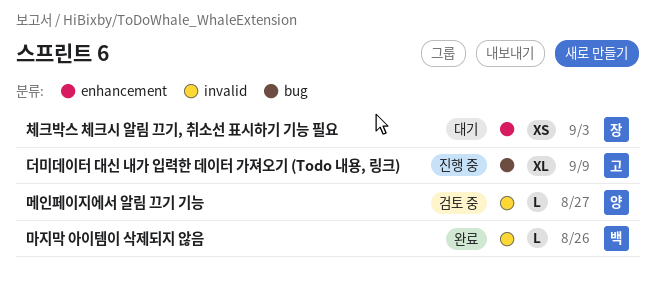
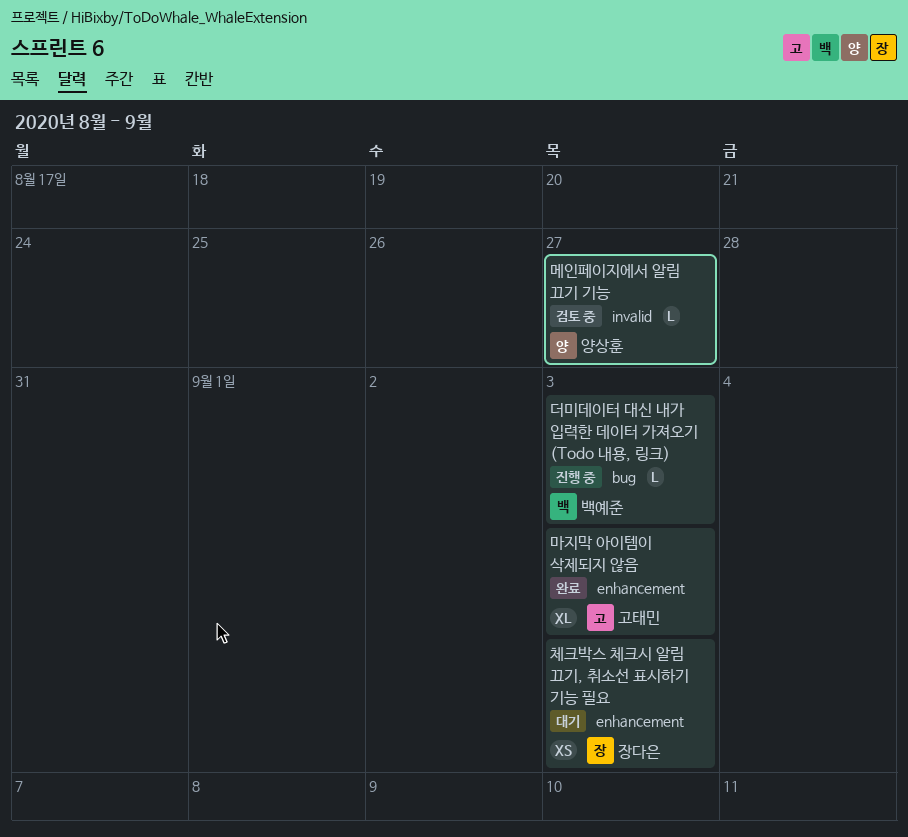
더미데이터 대신 내가 입력한 데이터 가져오기 (Todo 내용, 링크), owner: 고태민 -> 백예준
더미데이터 대신 내가 입력한 데이터 가져오기 (Todo 내용, 링크), estimate: XL -> L
더미데이터 대신 내가 입력한 데이터 가져오기 (Todo 내용, 링크), due: Sep 9 -> Sep 3
마지막 아이템이 삭제되지 않음, owner: 백예준 -> 고태민
마지막 아이템이 삭제되지 않음, label: invalid -> enhancement
마지막 아이템이 삭제되지 않음, estimate: L -> XL
마지막 아이템이 삭제되지 않음, due: Aug 26 -> Sep 3

